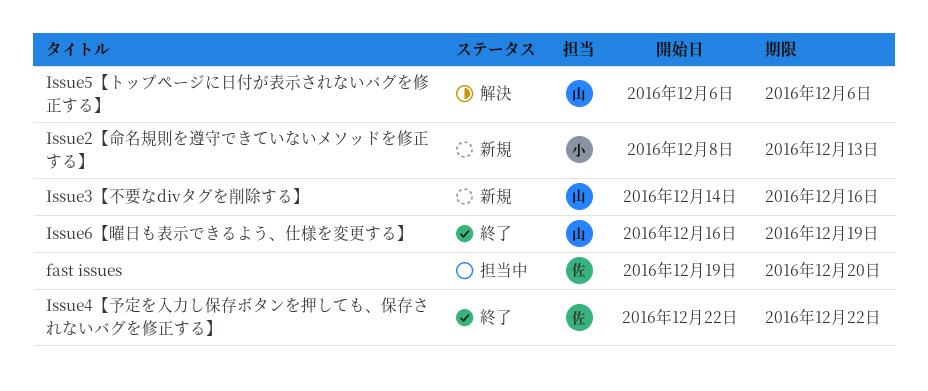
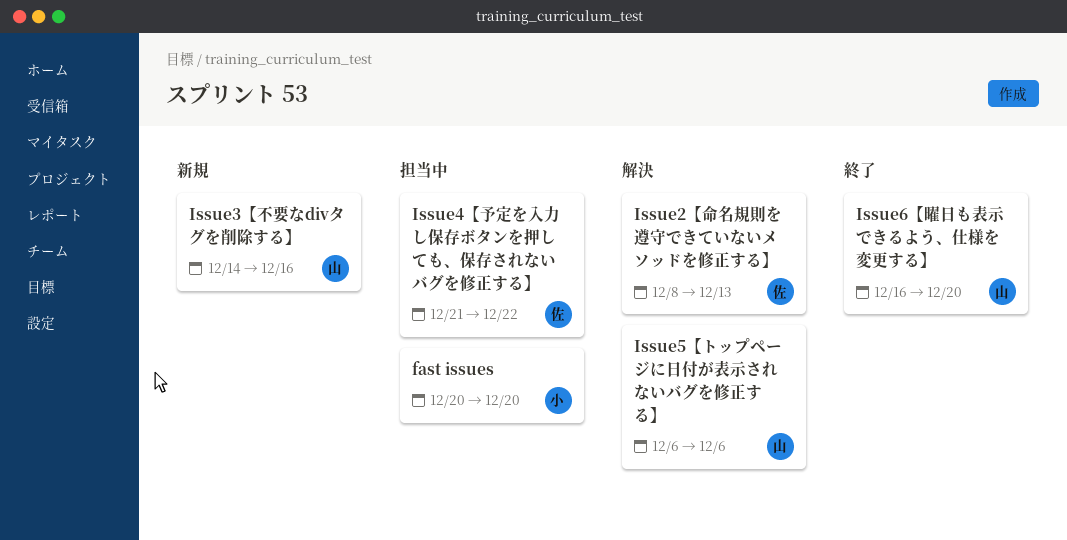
fast issues, owner: 佐 -> 小
fast issues, start: Dec 19 -> Dec 20
Issue2【命名規則を遵守できていないメソッドを修正する】, status: 新規 -> 解決
Issue2【命名規則を遵守できていないメソッドを修正する】, owner: 小 -> 佐
Issue4【予定を入力し保存ボタンを押しても、保存されないバグを修正する】, status: 終了 -> 担当中
Issue4【予定を入力し保存ボタンを押しても、保存されないバグを修正する】, start: Dec 22 -> Dec 21
Issue6【曜日も表示できるよう、仕様を変更する】, due: Dec 19 -> Dec 20

